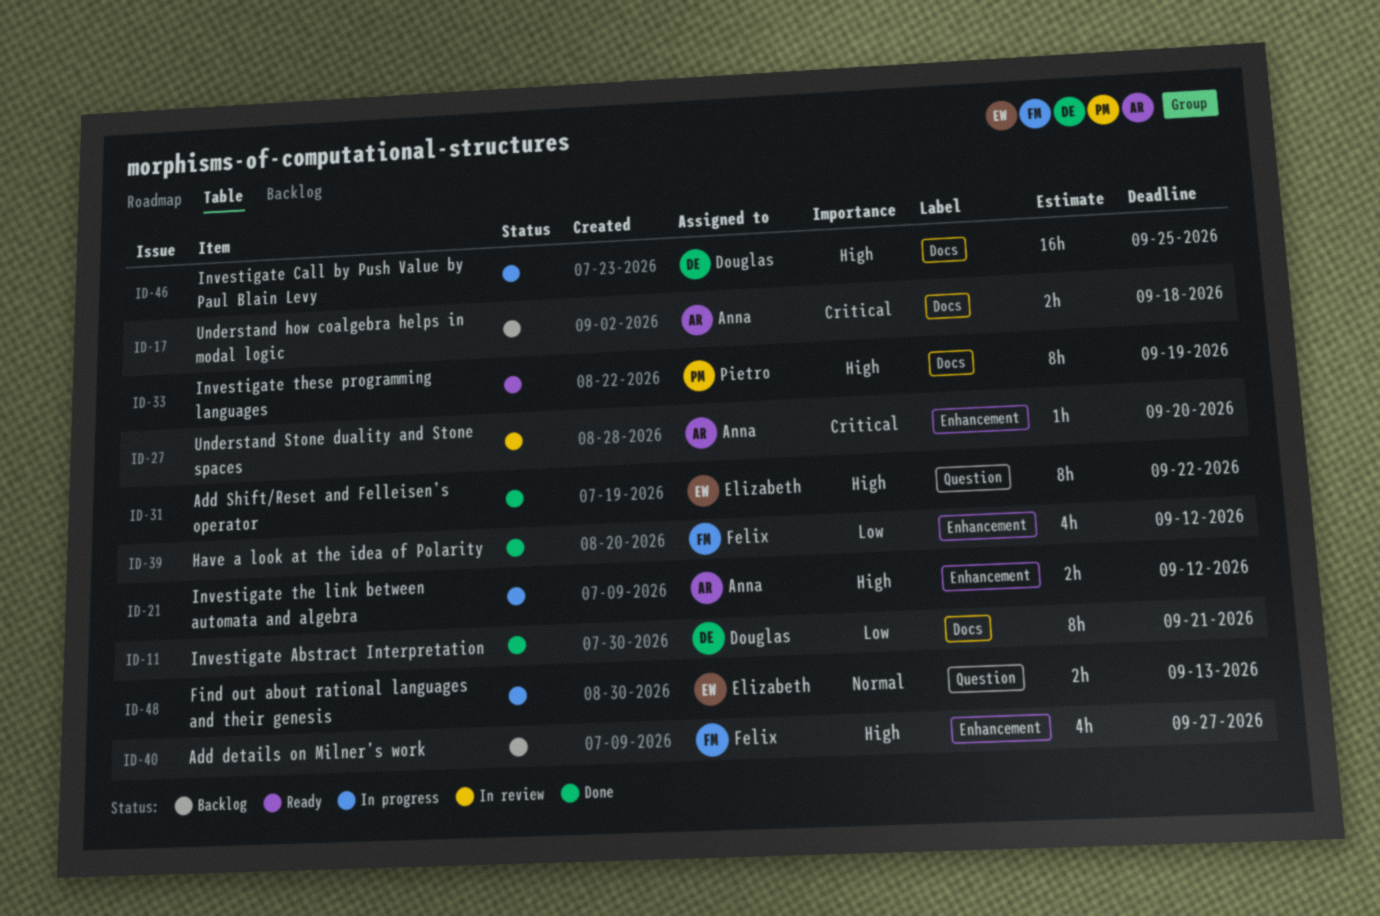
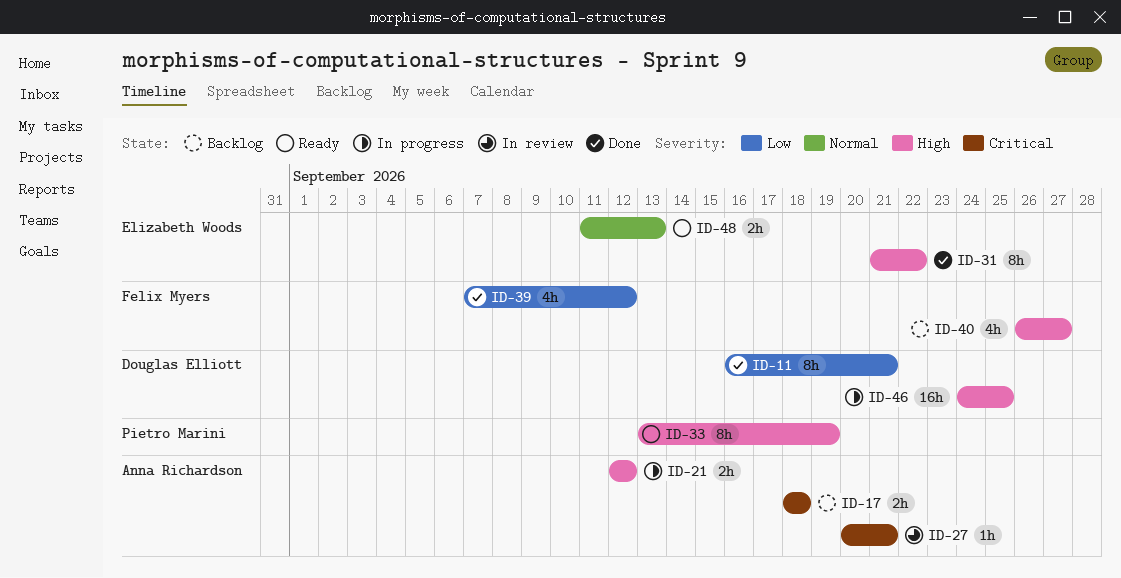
ID-27, due: Sep 20 -> Sep 21
ID-48, status: In progress -> Ready

